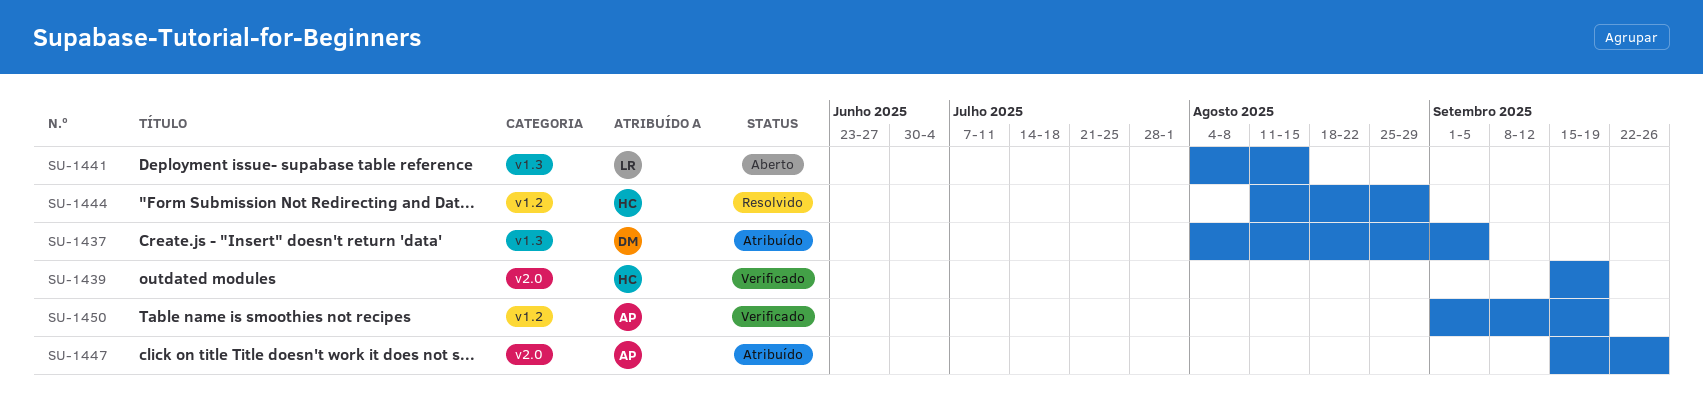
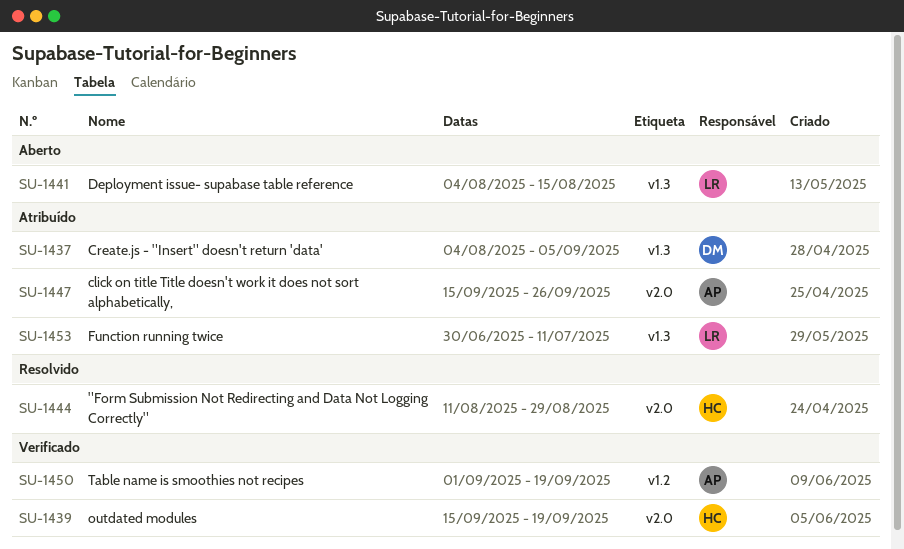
SU-1444, label: v1.2 -> v2.0
SU-1453: none -> present

